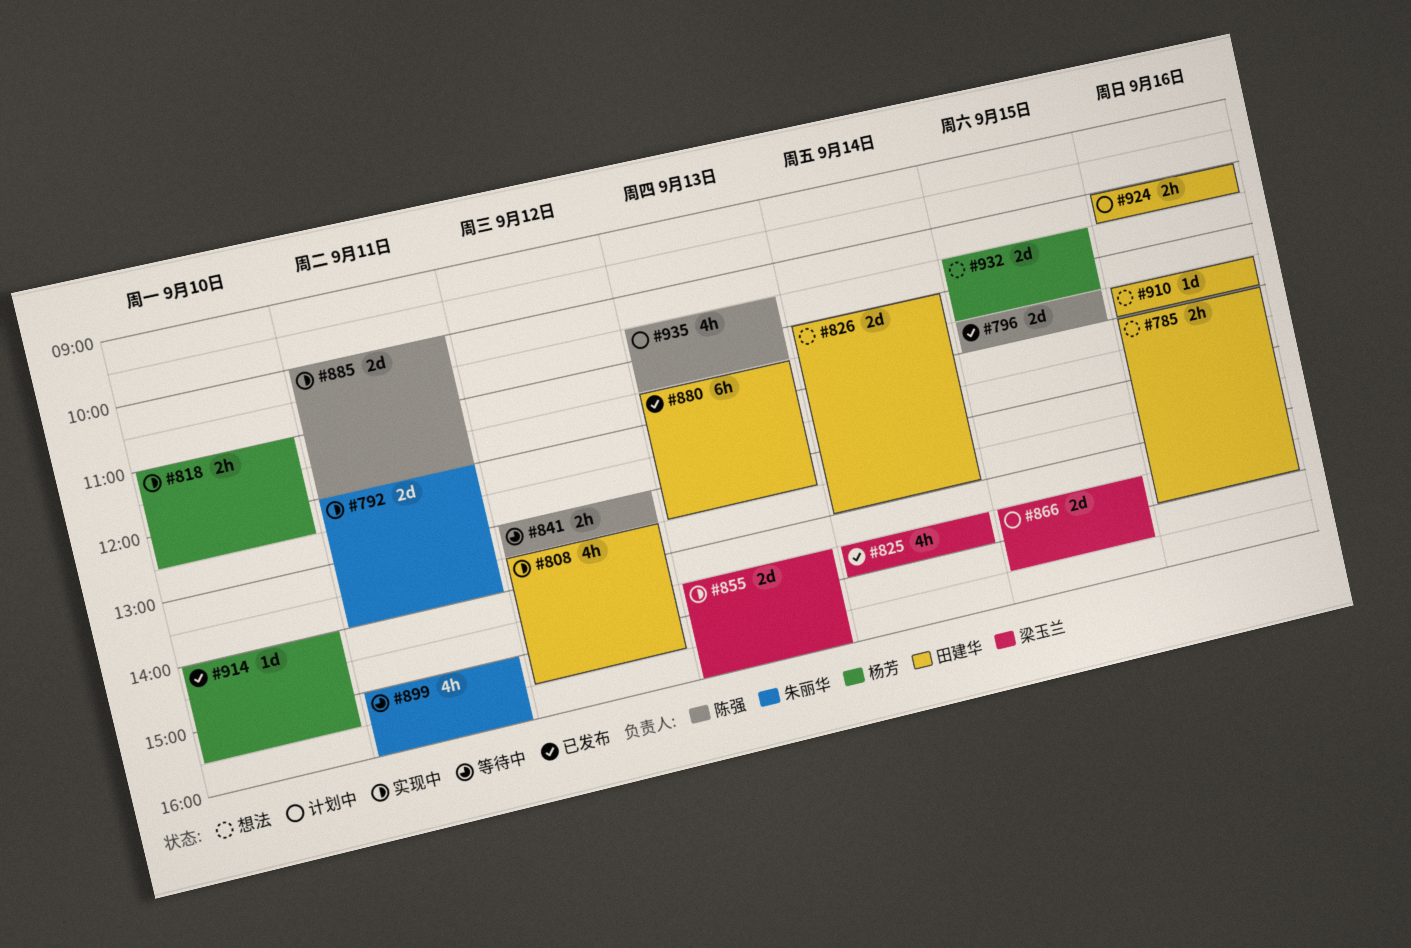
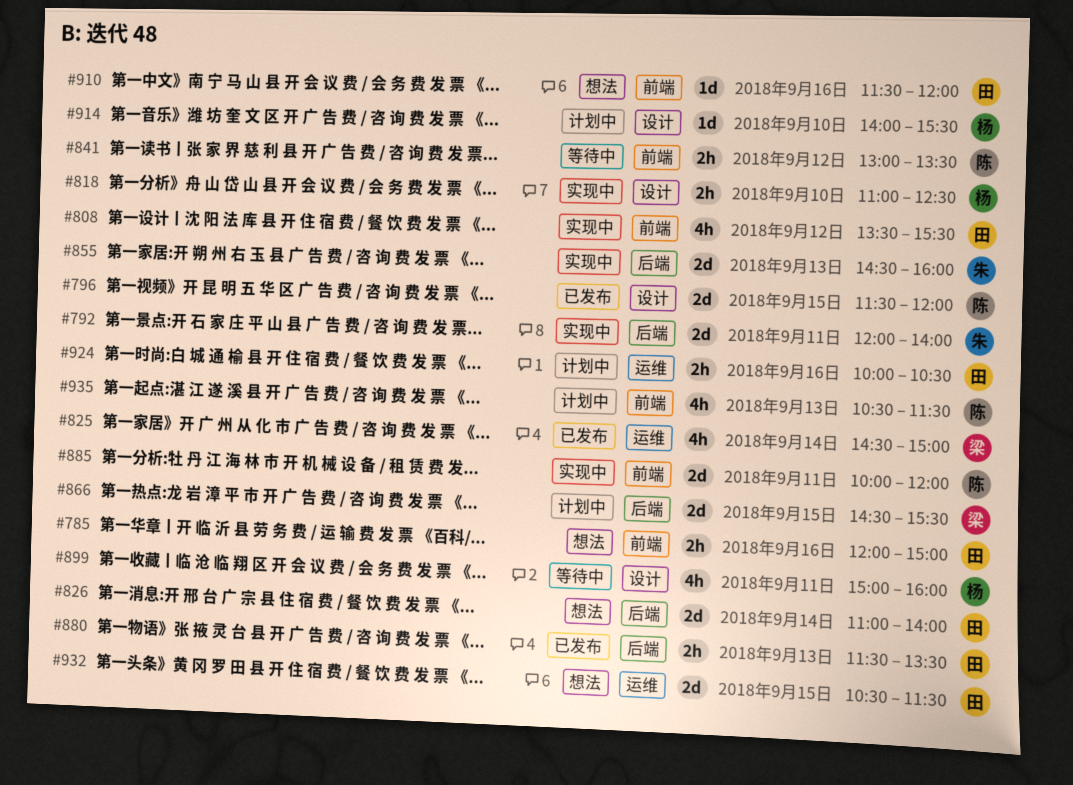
#855, owner: 梁玉兰 -> 朱丽华
#880, estimate: 6h -> 2h
#899, owner: 朱丽华 -> 杨芳
#914, status: 已发布 -> 计划中
#932, owner: 杨芳 -> 田建华

